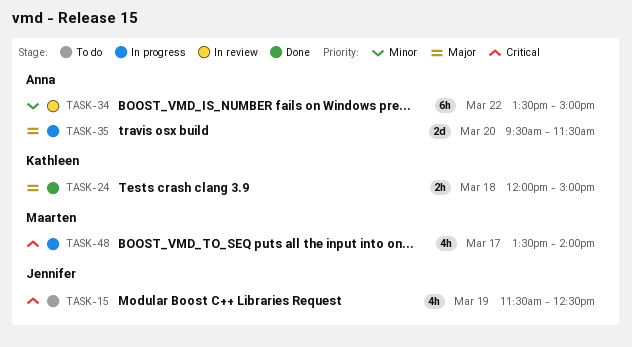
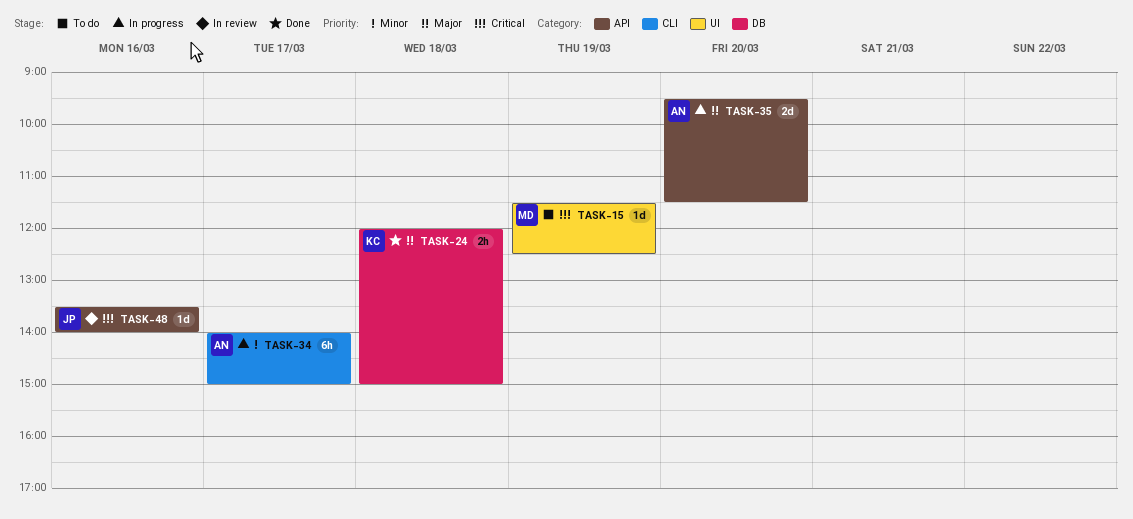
TASK-15, owner: Jennifer -> Maarten
TASK-15, estimate: 4h -> 1d
TASK-34, status: In review -> In progress
TASK-34, day: Mar 22 -> Mar 17
TASK-34, begins: 13:30 -> 14:00
TASK-48, status: In progress -> In review
TASK-48, owner: Maarten -> Jennifer
TASK-48, estimate: 4h -> 1d
TASK-48, day: Mar 17 -> Mar 16

